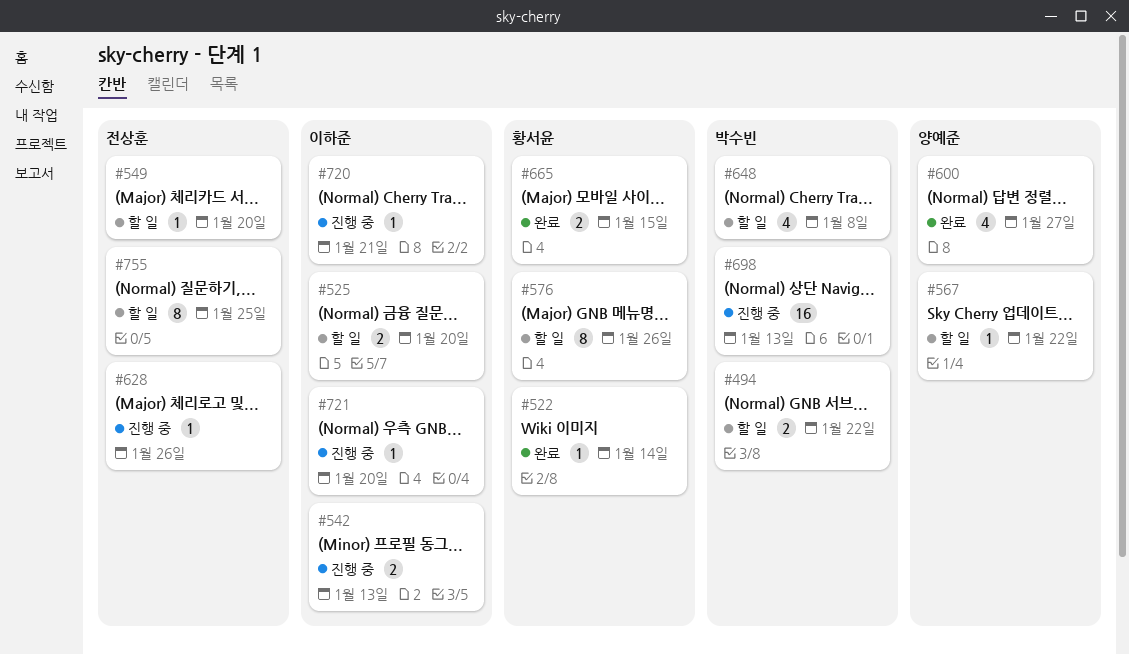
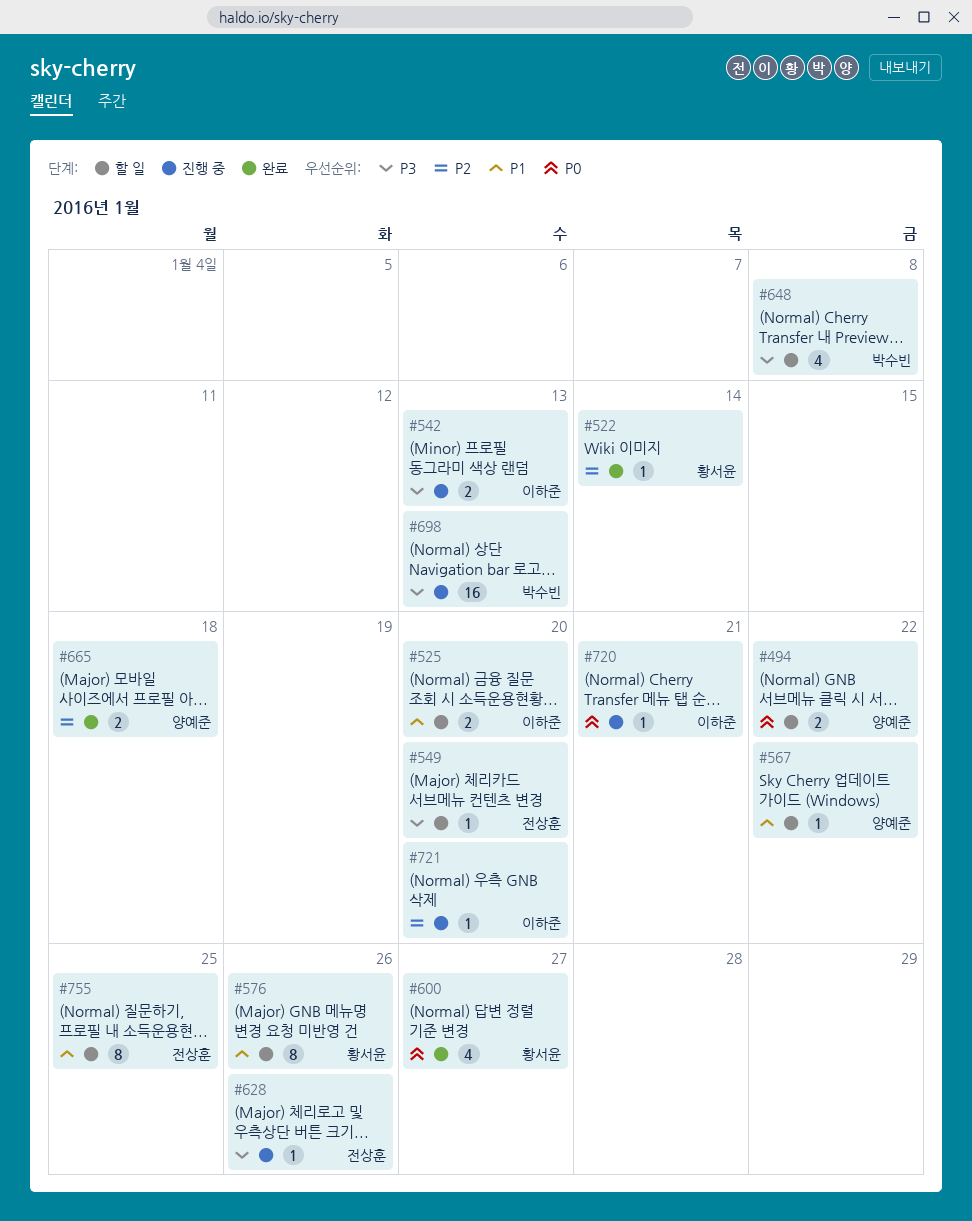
#494, owner: 박수빈 -> 양예준
#600, owner: 양예준 -> 황서윤
#665, owner: 황서윤 -> 양예준
#665, due: Jan 15 -> Jan 18

